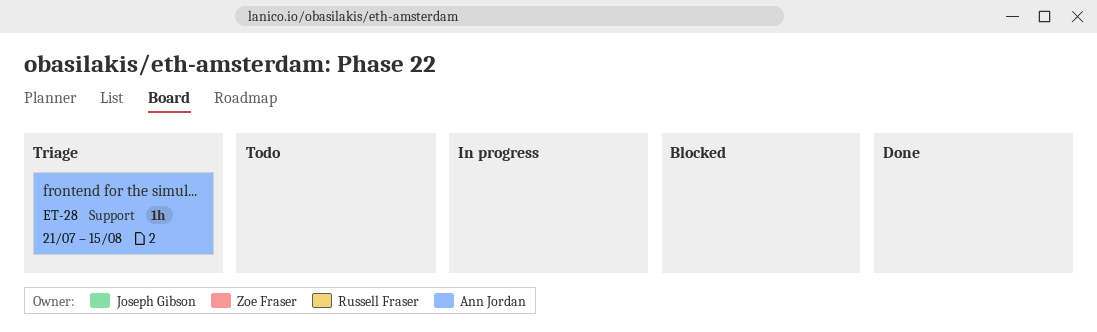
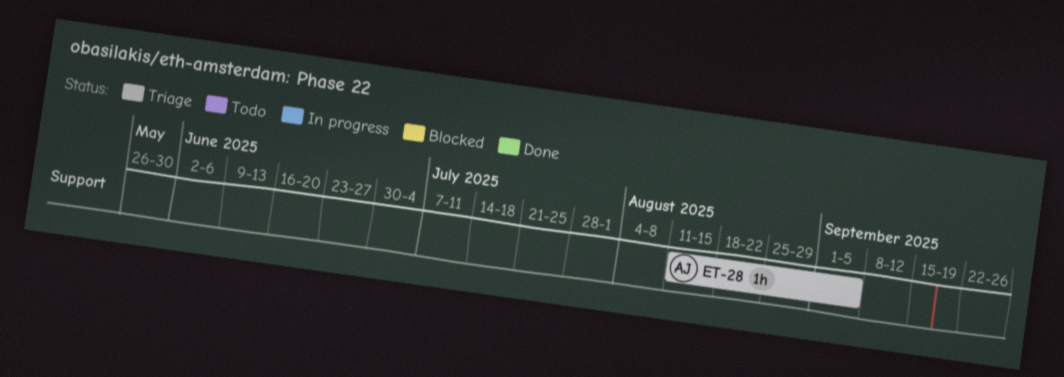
ET-28, start: Jul 21 -> Aug 11
ET-28, due: Aug 15 -> Sep 5

